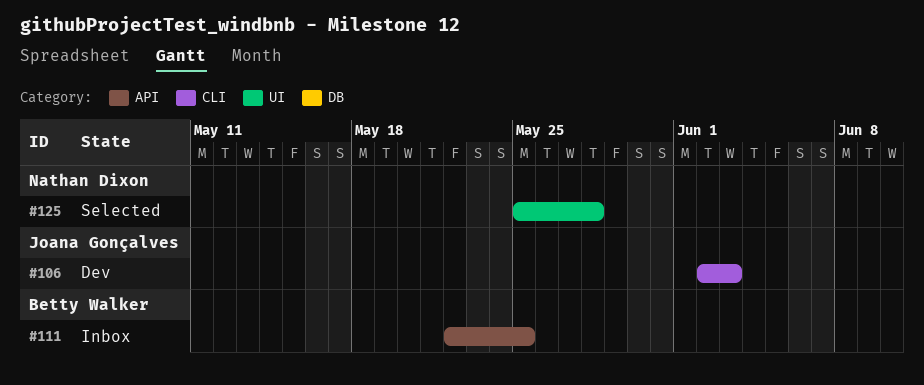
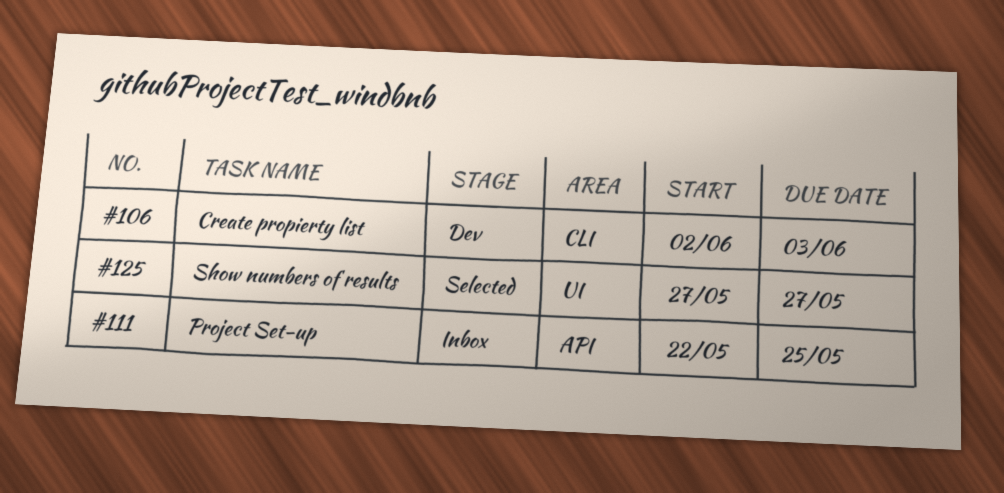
#125, start: May 25 -> May 27
#125, due: May 28 -> May 27

